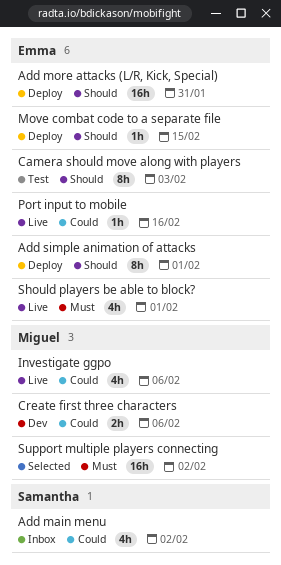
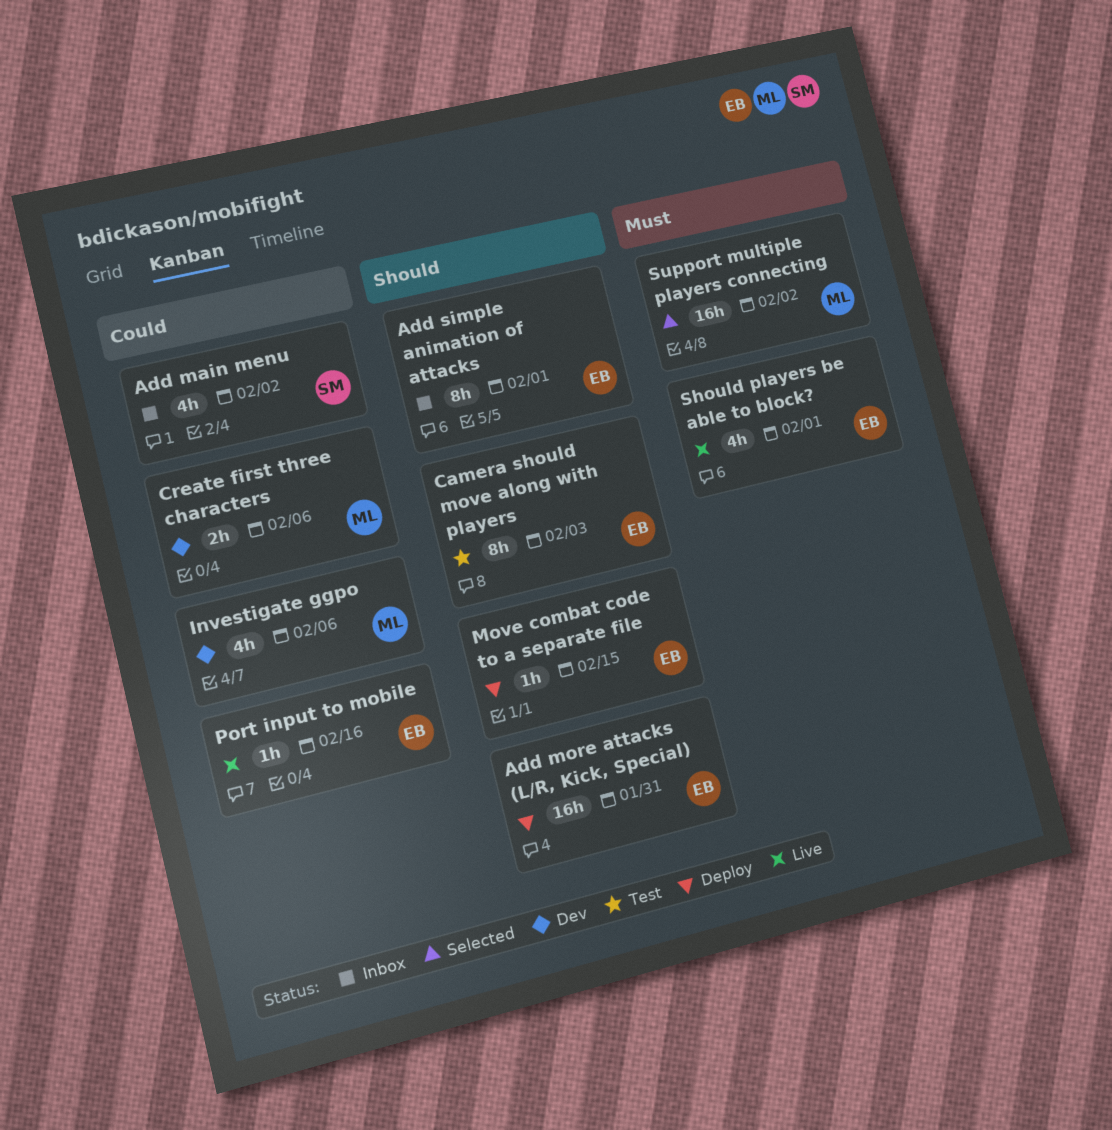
Add simple animation of attacks, status: Deploy -> Inbox
Investigate ggpo, status: Live -> Dev

